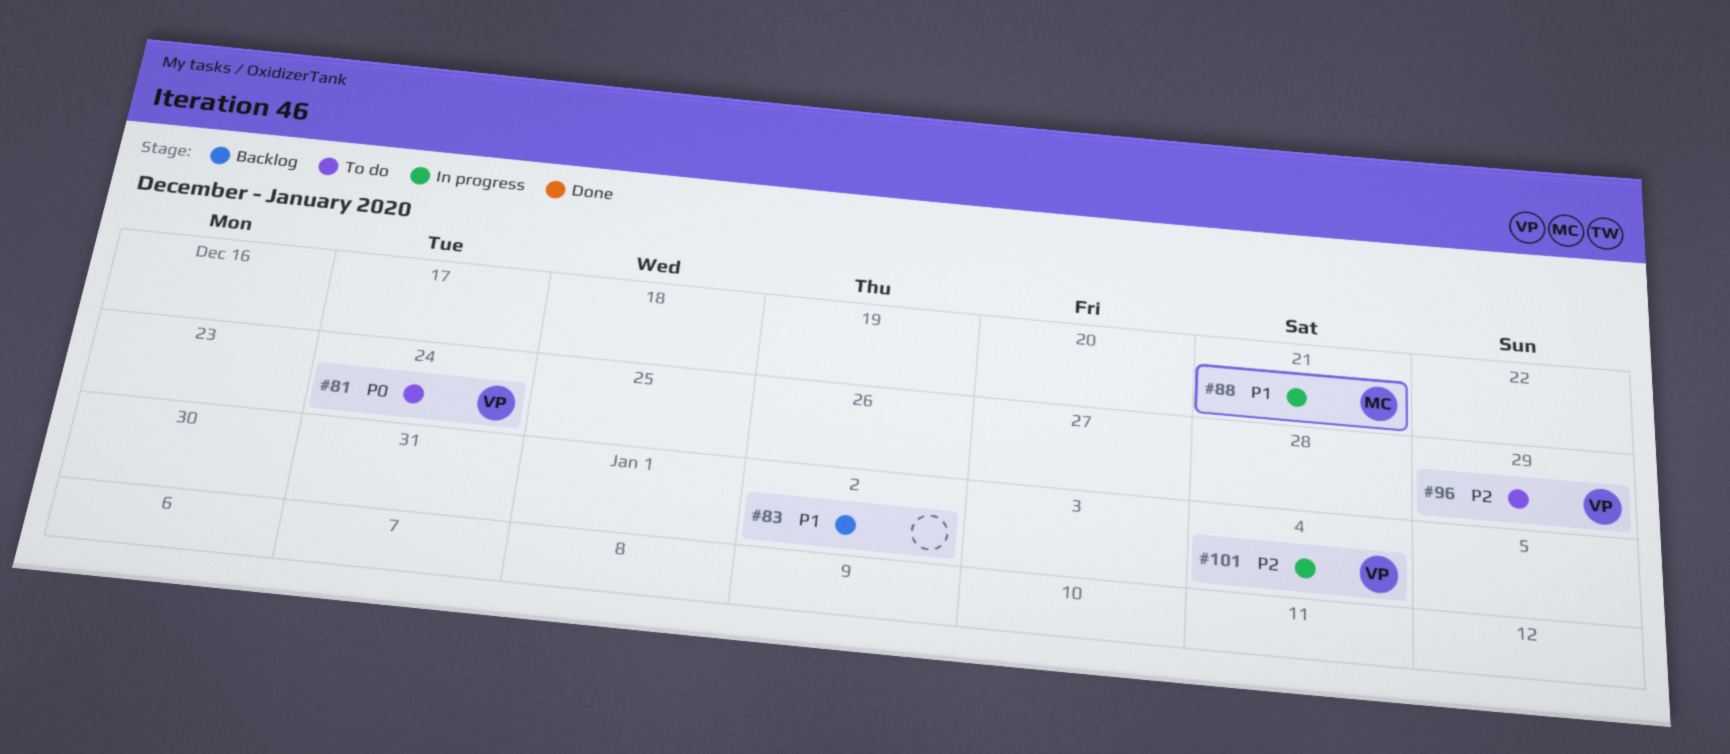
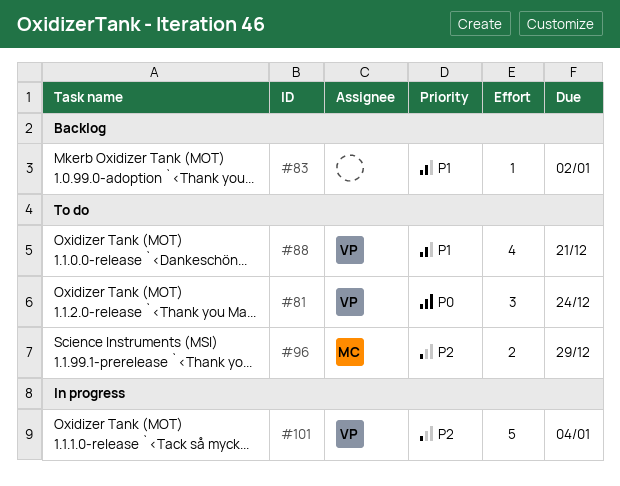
#88, status: In progress -> To do
#88, owner: MC -> VP
#96, owner: VP -> MC

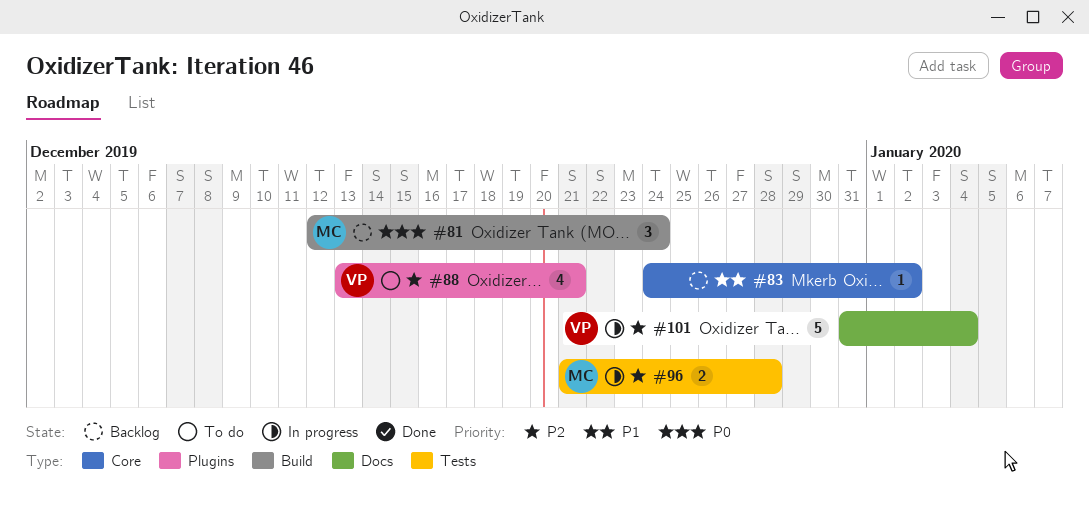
#81, status: To do -> Backlog
#81, owner: VP -> MC
#88, priority: P1 -> P2
#96, status: To do -> In progress
#96, due: Dec 29 -> Dec 28

